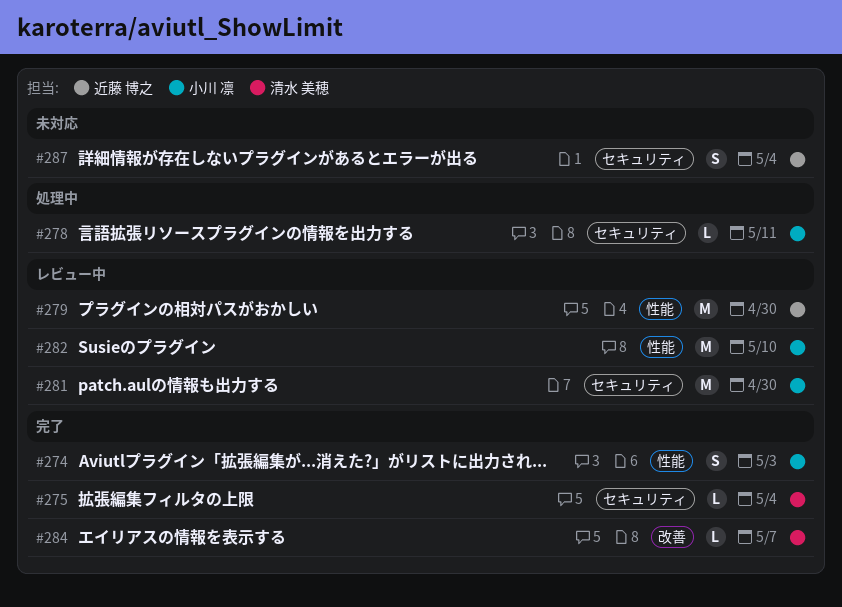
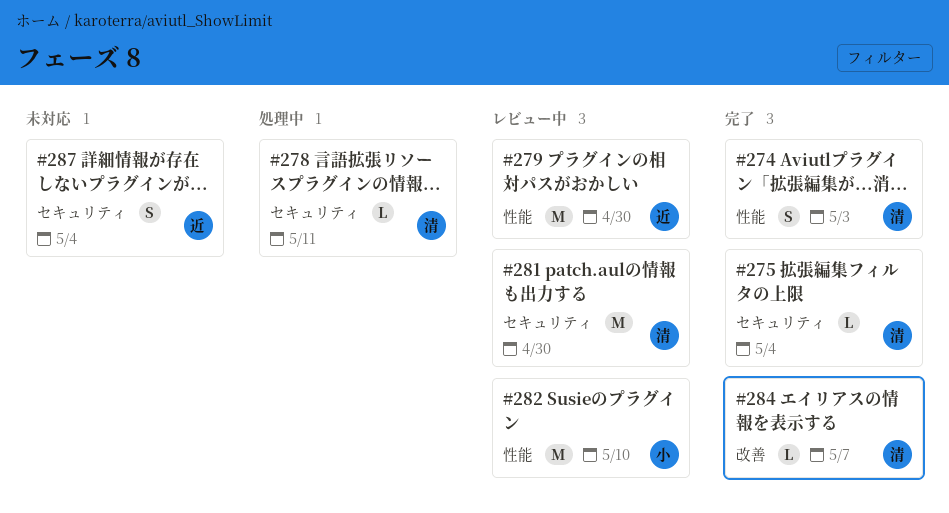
#274, owner: 小川 凛 -> 清水 美穂
#278, owner: 小川 凛 -> 清水 美穂
#281, owner: 小川 凛 -> 清水 美穂

